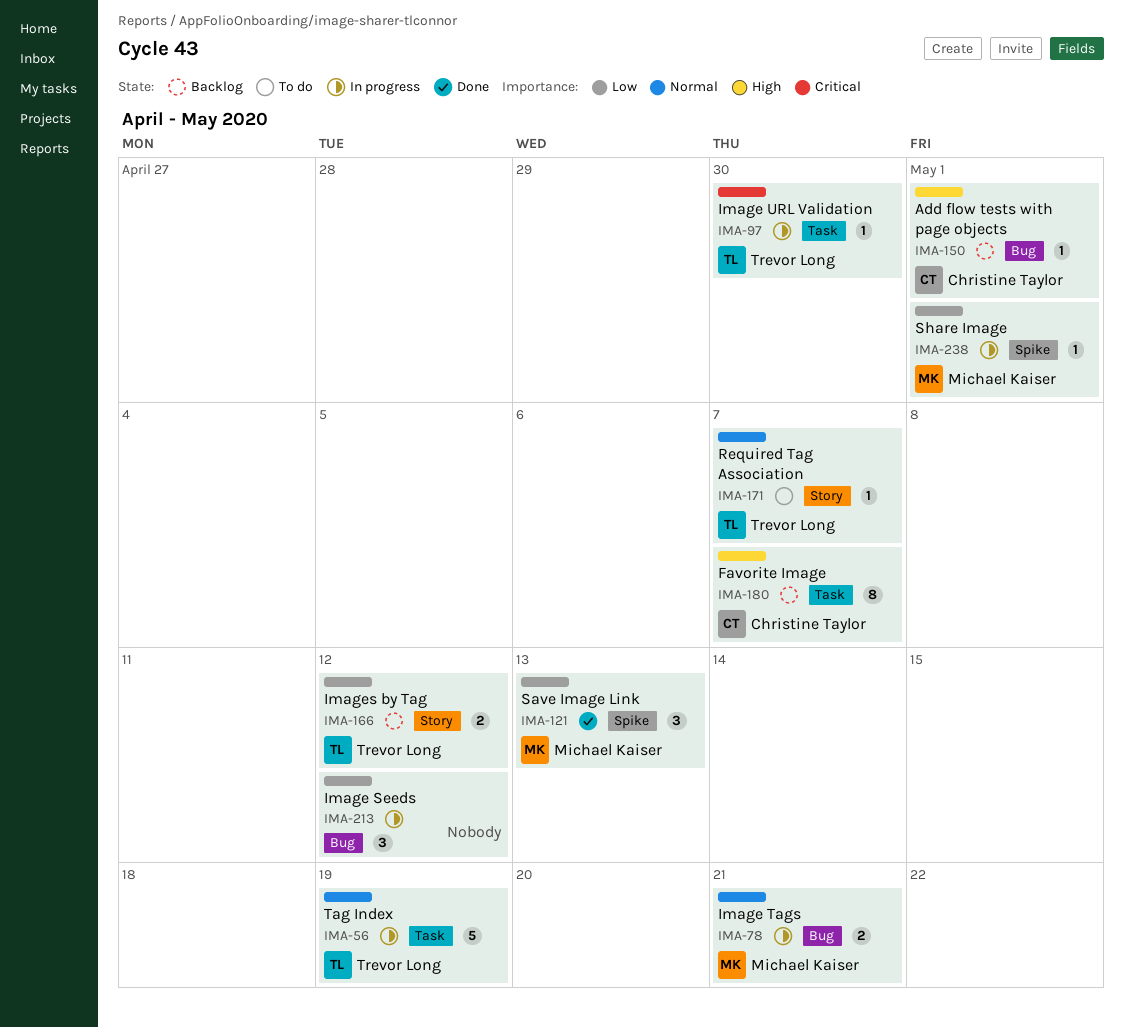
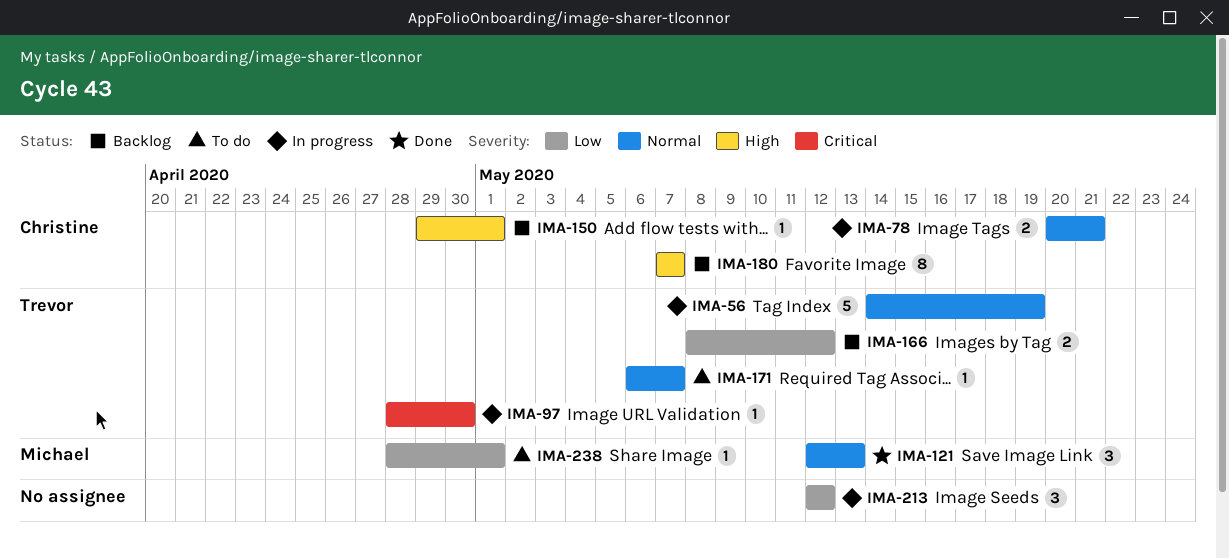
IMA-78, owner: Michael Kaiser -> Christine Taylor
IMA-121, priority: Low -> Normal
IMA-238, status: In progress -> To do

